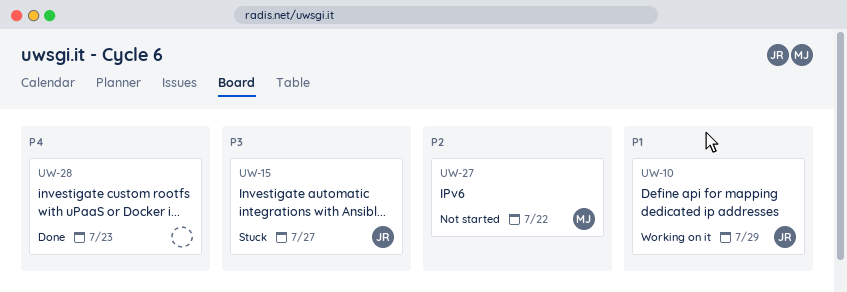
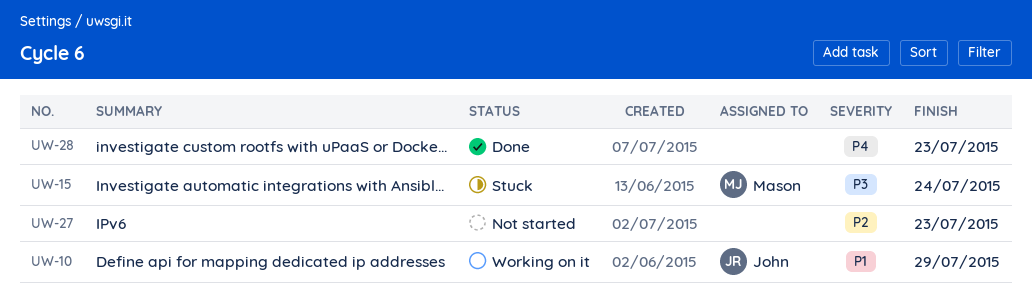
UW-15, owner: John -> Mason
UW-15, due: Jul 27 -> Jul 24
UW-27, owner: Mason -> none
UW-27, due: Jul 22 -> Jul 23

